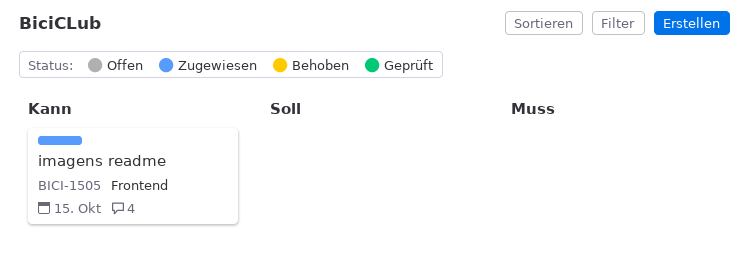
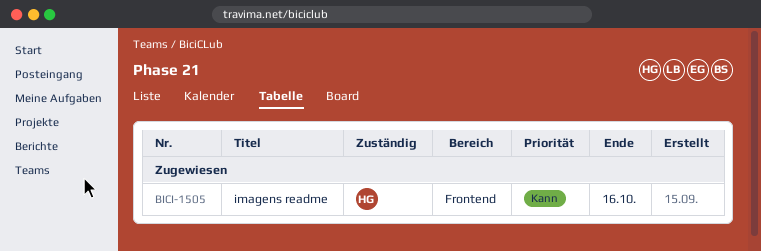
BICI-1505, due: Oct 15 -> Oct 16

